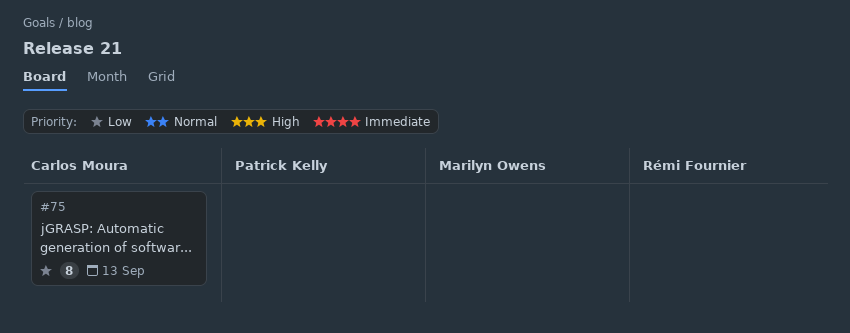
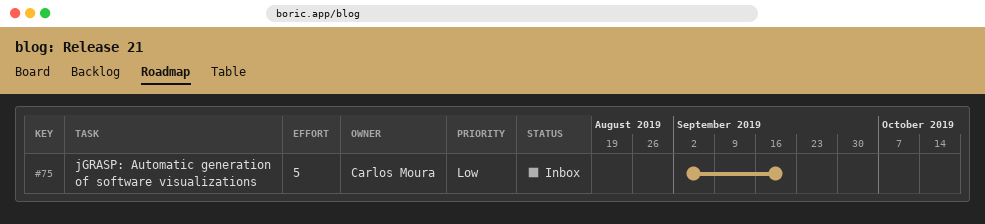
#75, estimate: 8 -> 5
#75, due: Sep 13 -> Sep 20

